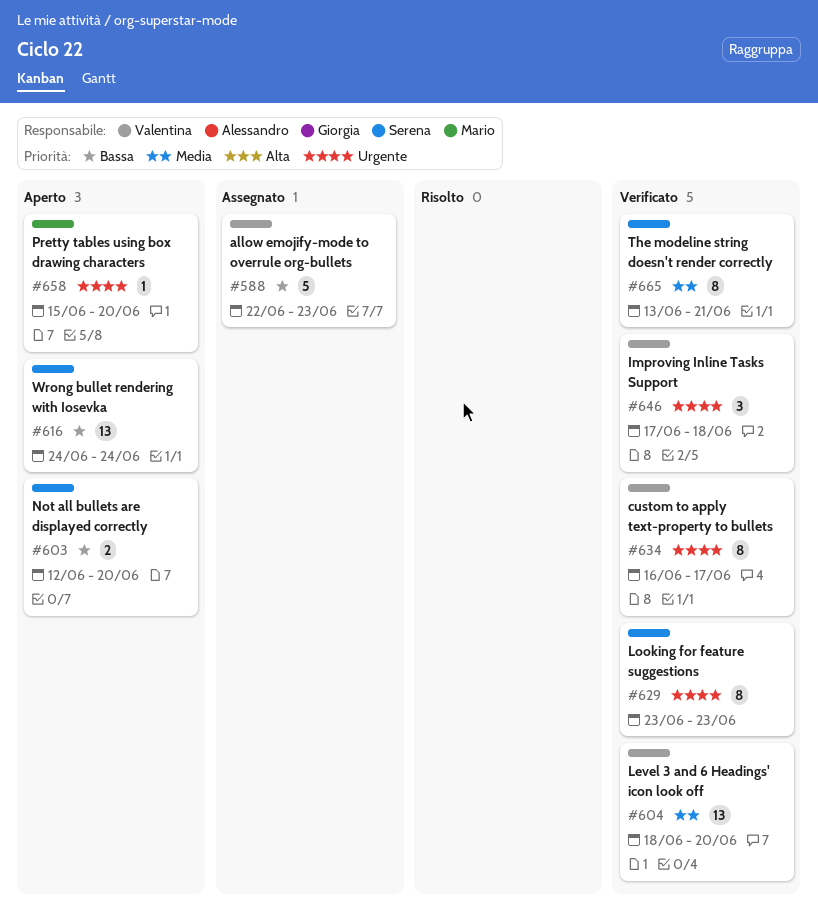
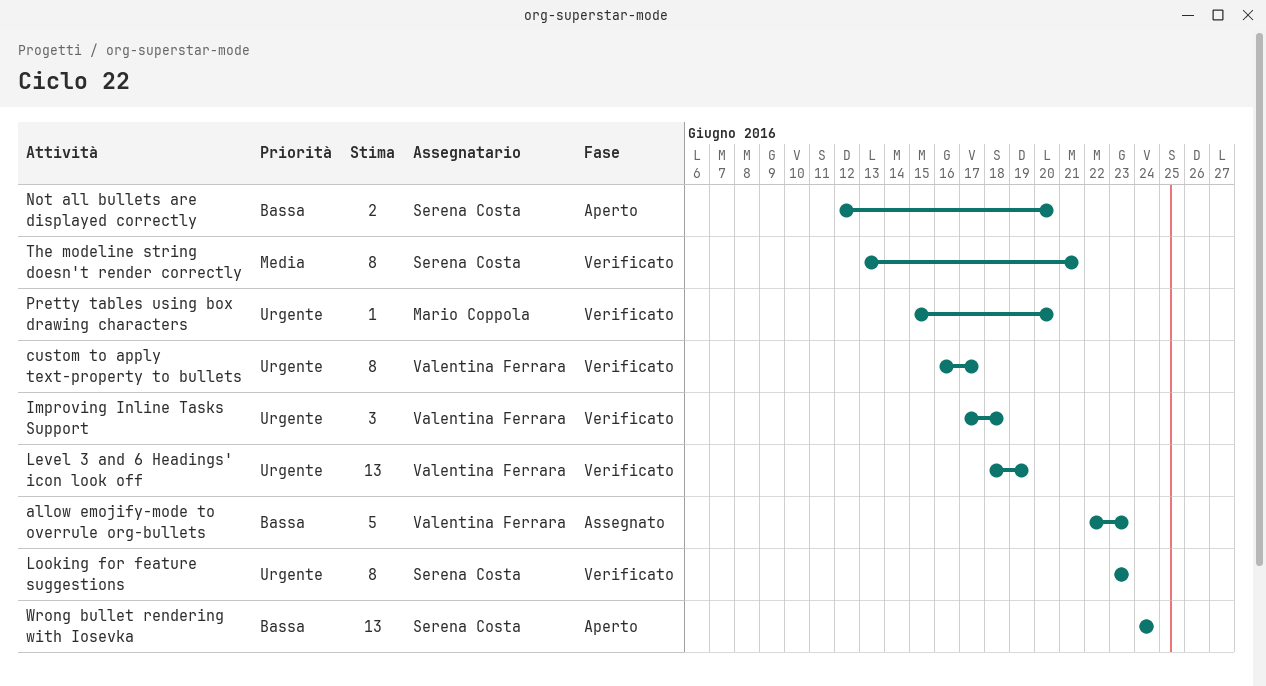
Level 3 and 6 Headings' icon look off, priority: Media -> Urgente
Level 3 and 6 Headings' icon look off, due: Jun 20 -> Jun 19
Pretty tables using box drawing characters, status: Aperto -> Verificato

